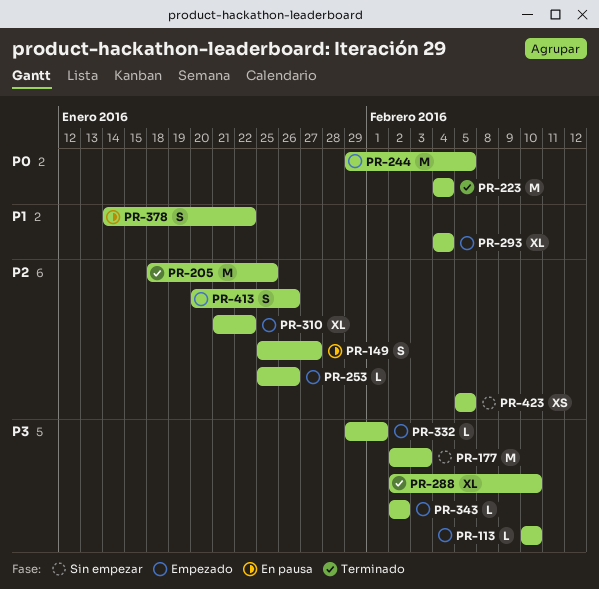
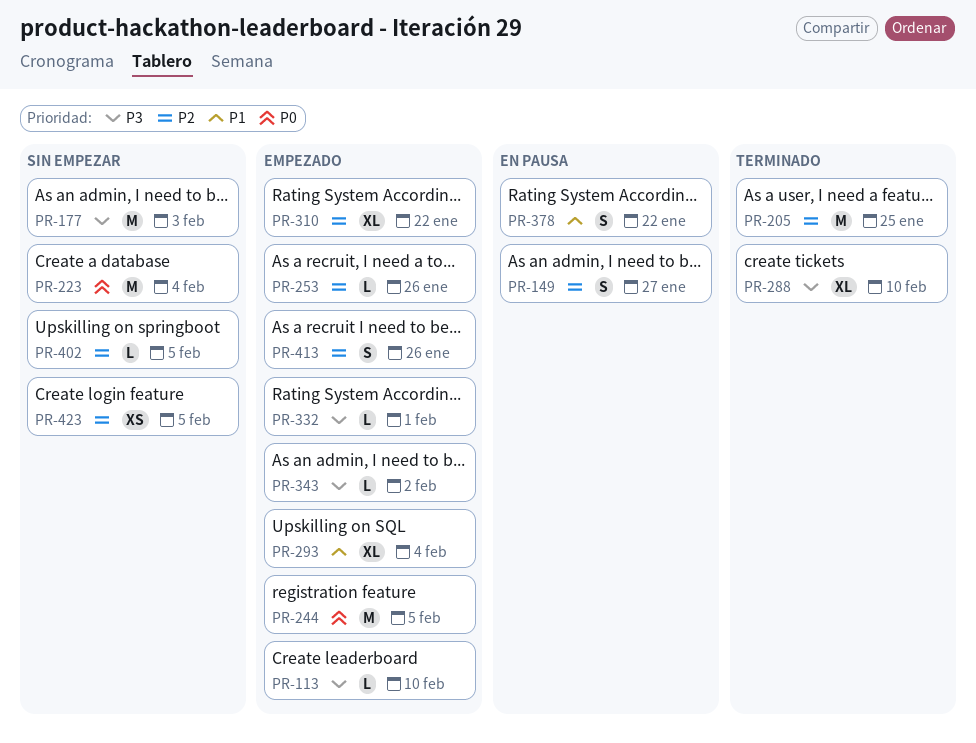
PR-223, status: Terminado -> Sin empezar
PR-402: none -> present

